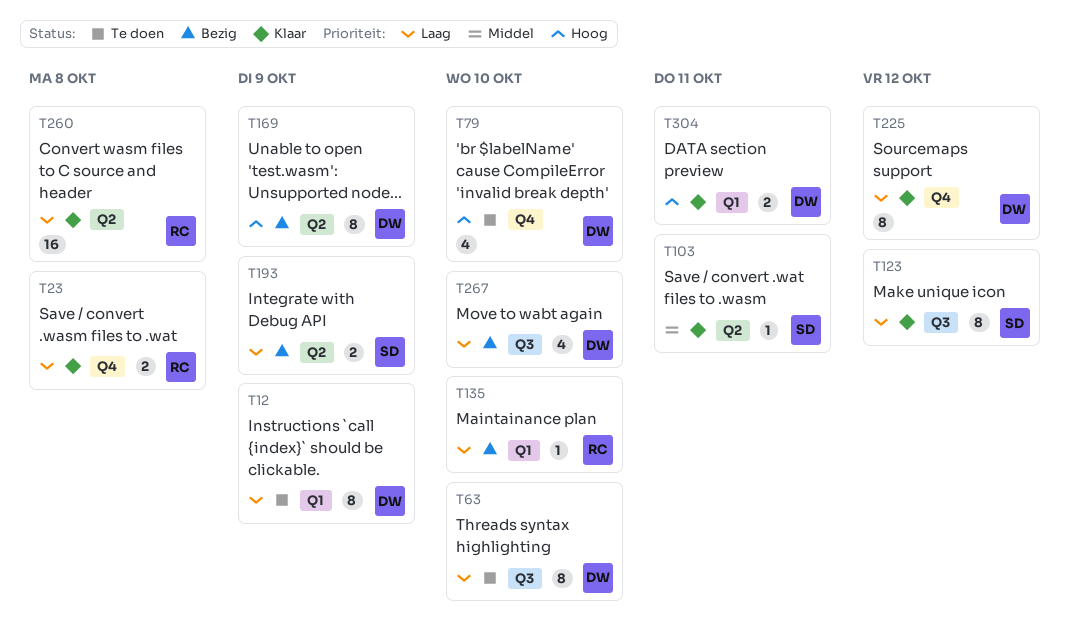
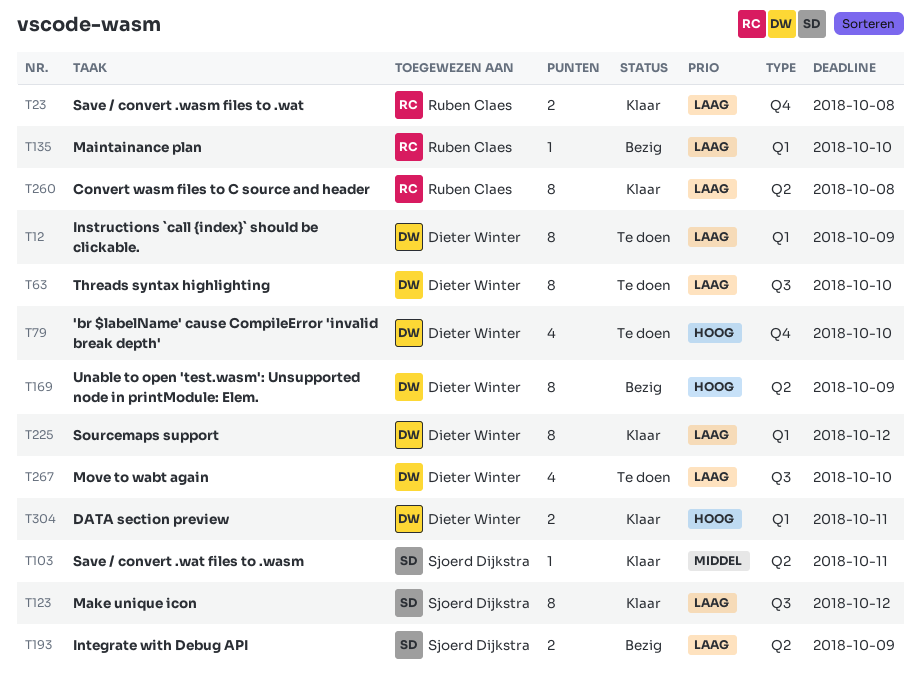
T225, label: Q4 -> Q1
T260, estimate: 16 -> 8
T267, status: Bezig -> Te doen

